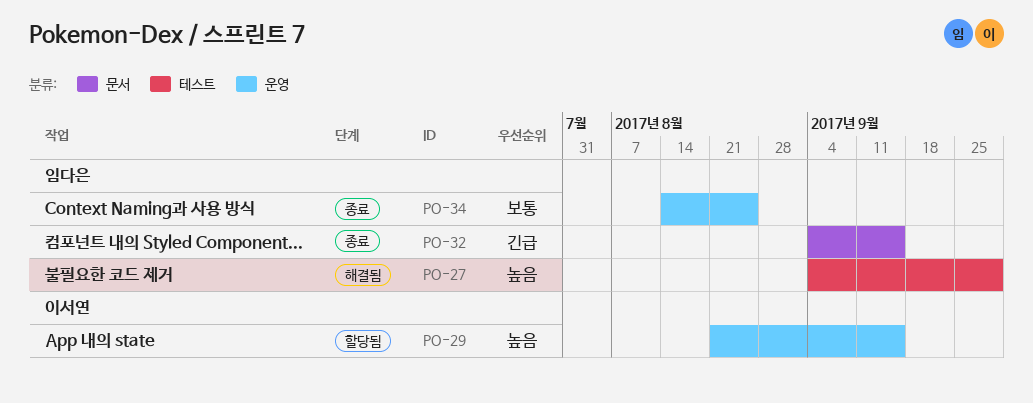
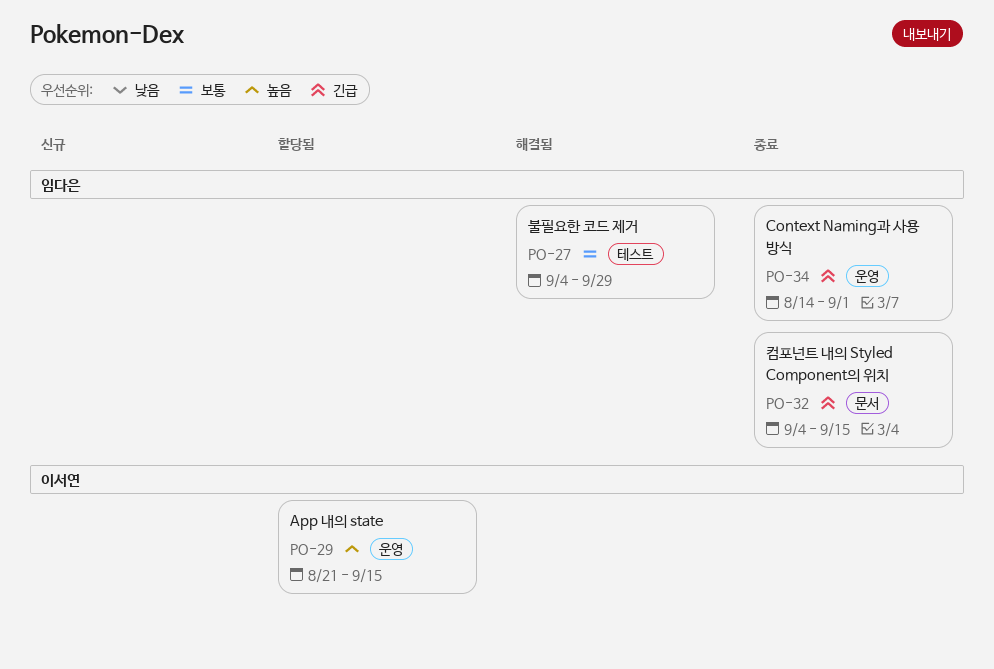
PO-27, priority: 높음 -> 보통
PO-34, priority: 보통 -> 긴급
PO-34, due: Aug 25 -> Sep 1

